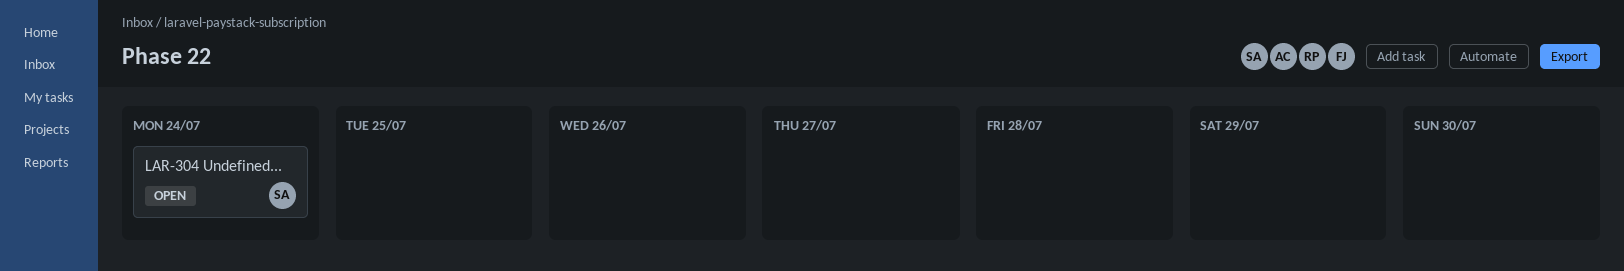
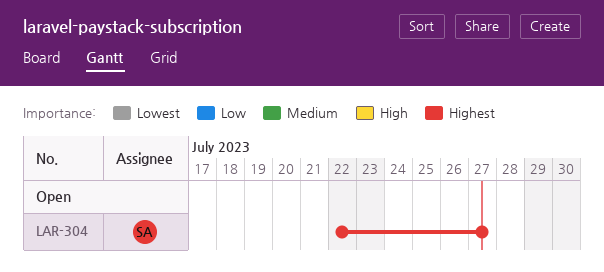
LAR-304, due: Jul 24 -> Jul 27

